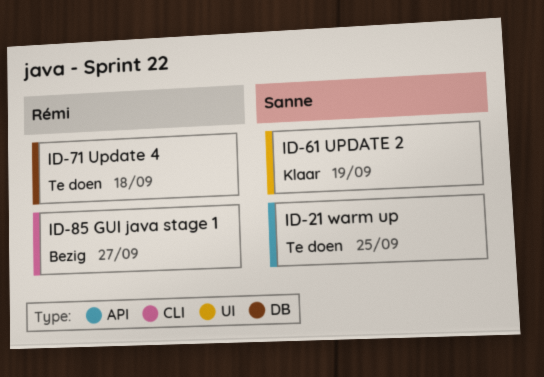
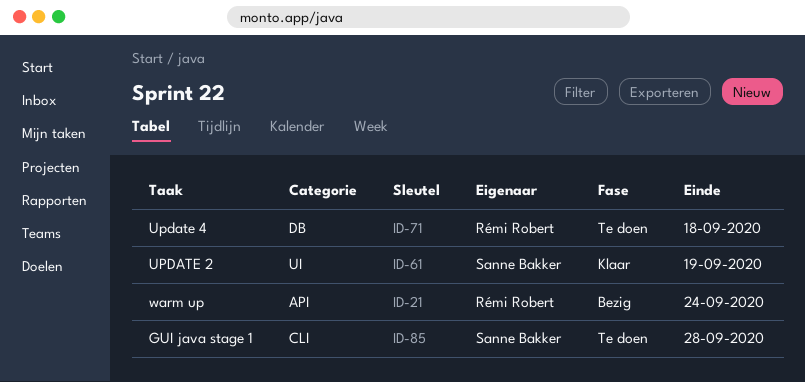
ID-21, status: Te doen -> Bezig
ID-21, owner: Sanne Bakker -> Rémi Robert
ID-21, due: Sep 25 -> Sep 24
ID-85, status: Bezig -> Te doen
ID-85, owner: Rémi Robert -> Sanne Bakker
ID-85, due: Sep 27 -> Sep 28

